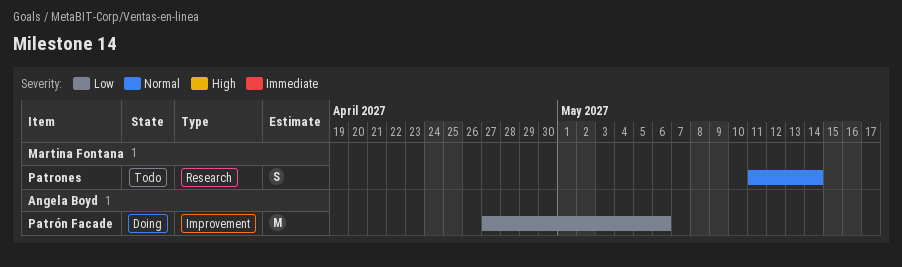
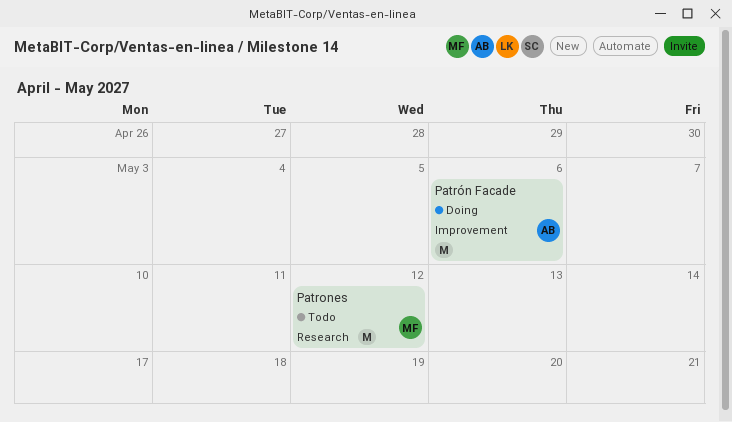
Patrones, estimate: S -> M
Patrones, due: May 14 -> May 12

